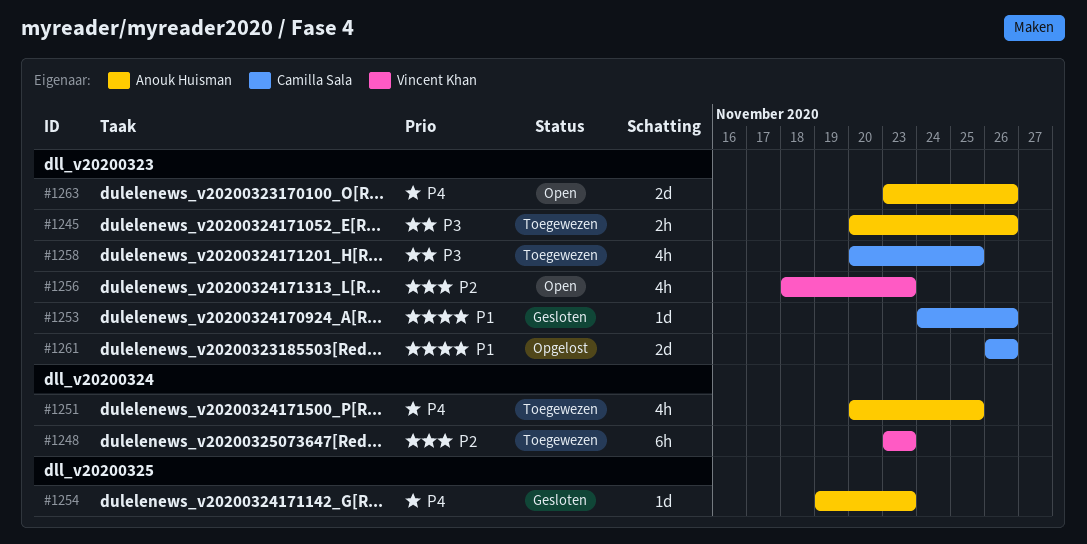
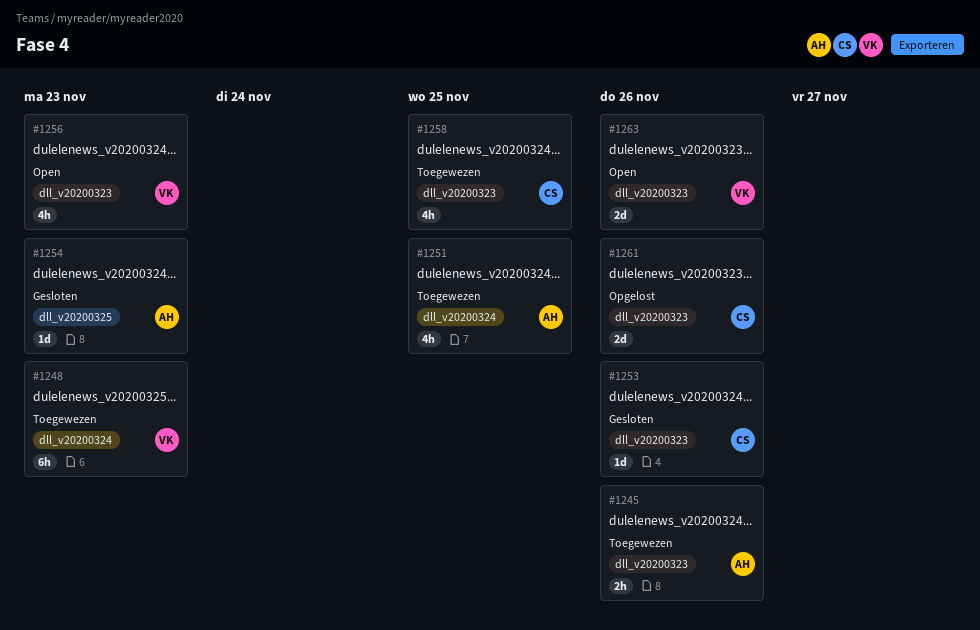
#1263, owner: Anouk Huisman -> Vincent Khan

